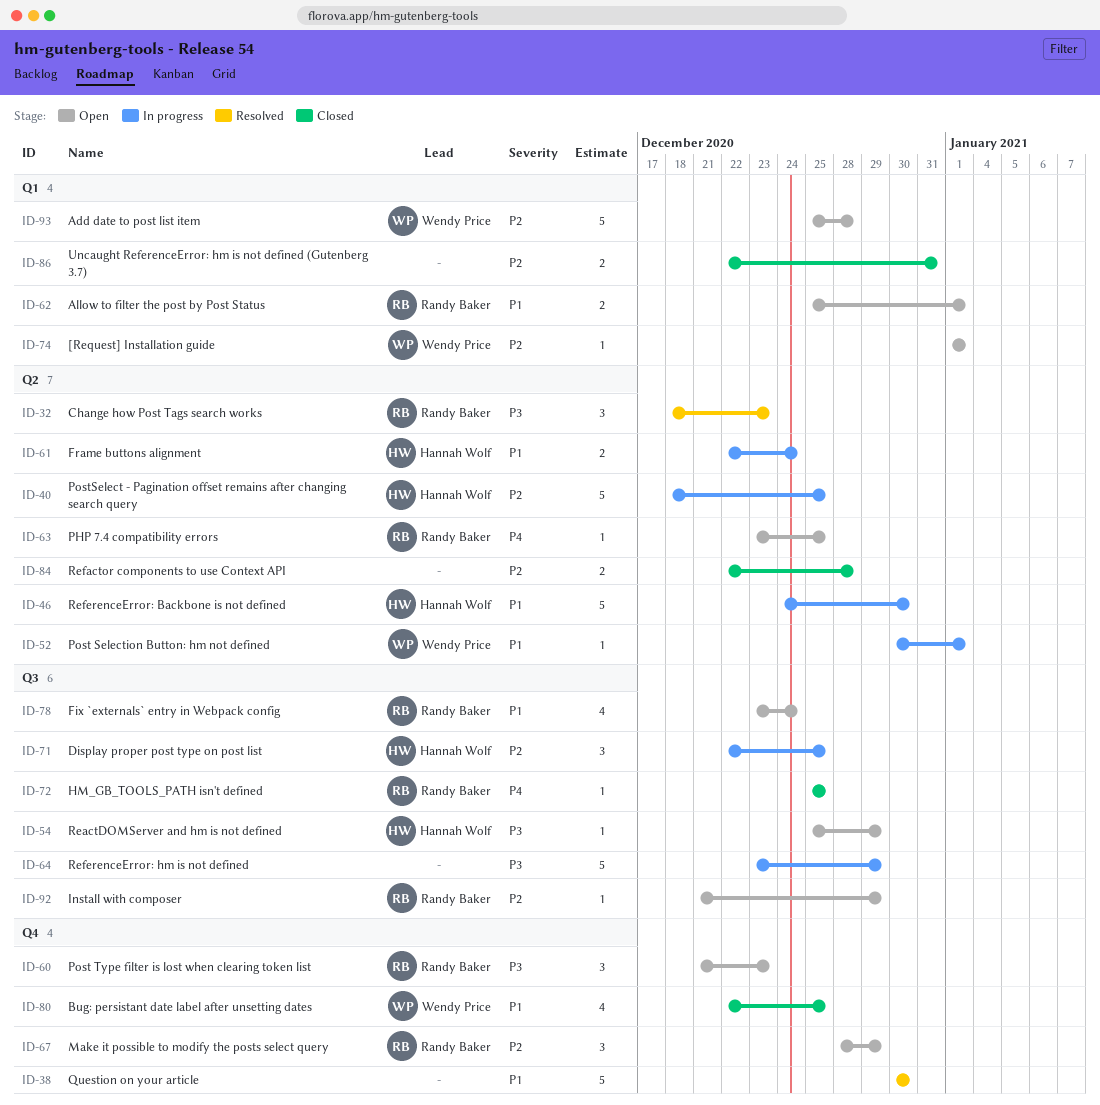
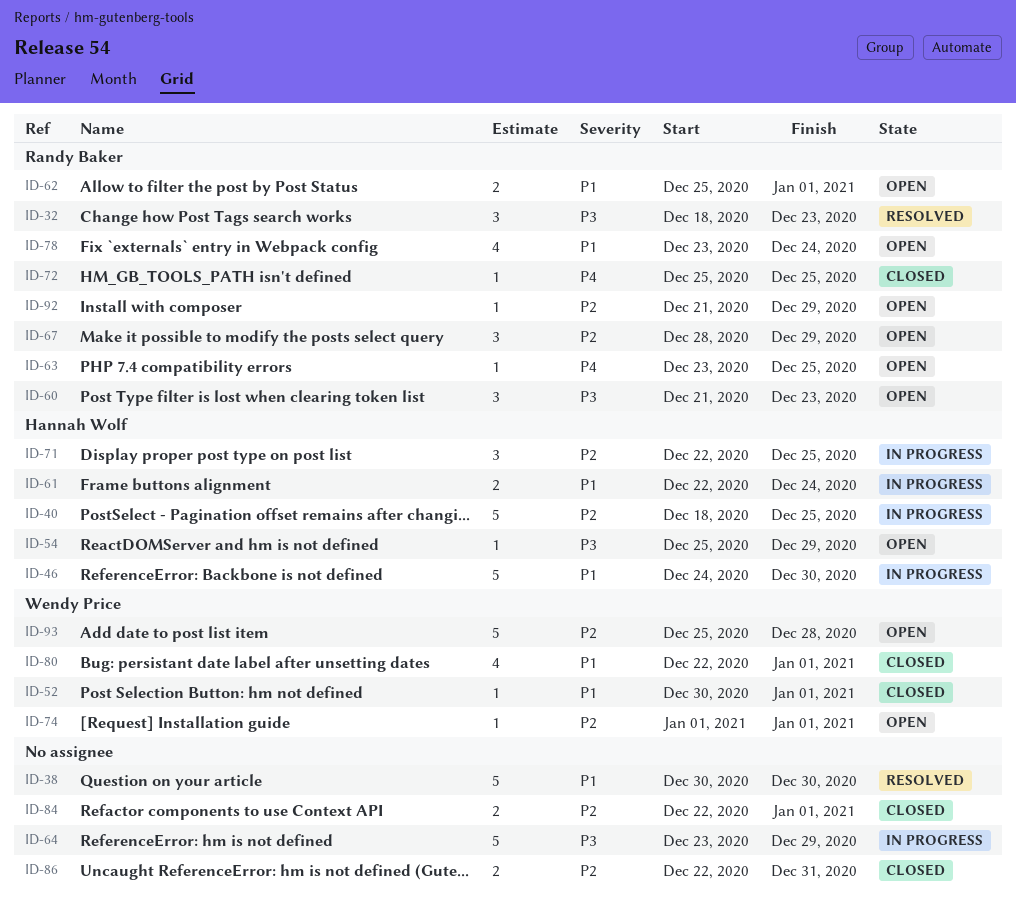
ID-52, status: In progress -> Closed
ID-80, due: Dec 25 -> Jan 1
ID-84, due: Dec 28 -> Jan 1

